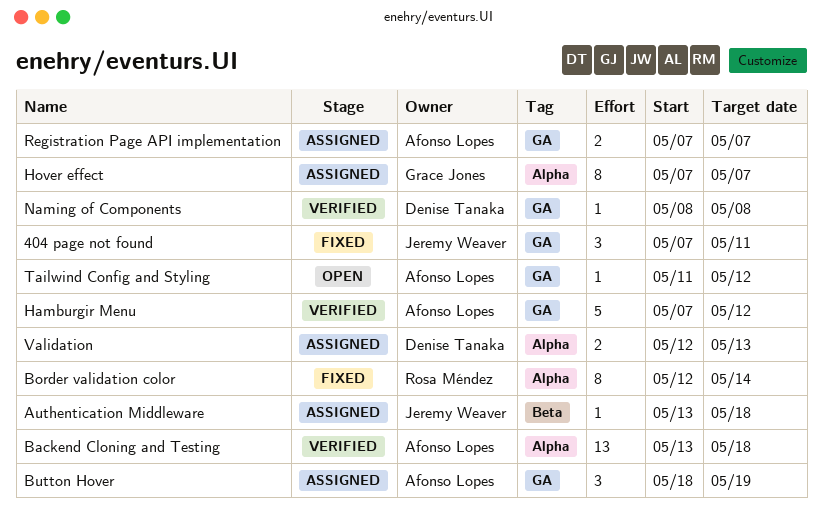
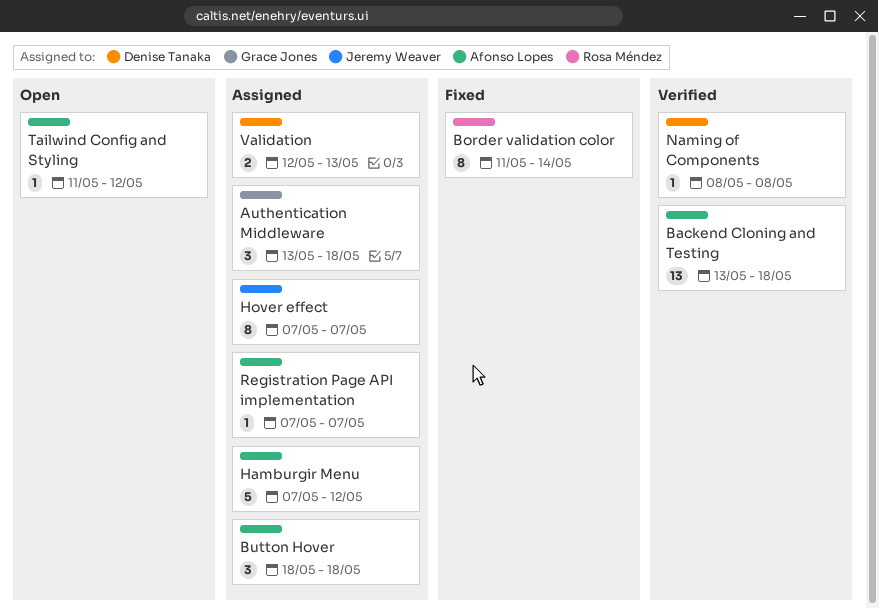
404 page not found: present -> none
Authentication Middleware, owner: Jeremy Weaver -> Grace Jones
Authentication Middleware, estimate: 1 -> 3
Border validation color, start: May 12 -> May 11
Button Hover, due: May 19 -> May 18
Hamburgir Menu, status: Verified -> Assigned
Hover effect, owner: Grace Jones -> Jeremy Weaver
Registration Page API implementation, estimate: 2 -> 1

